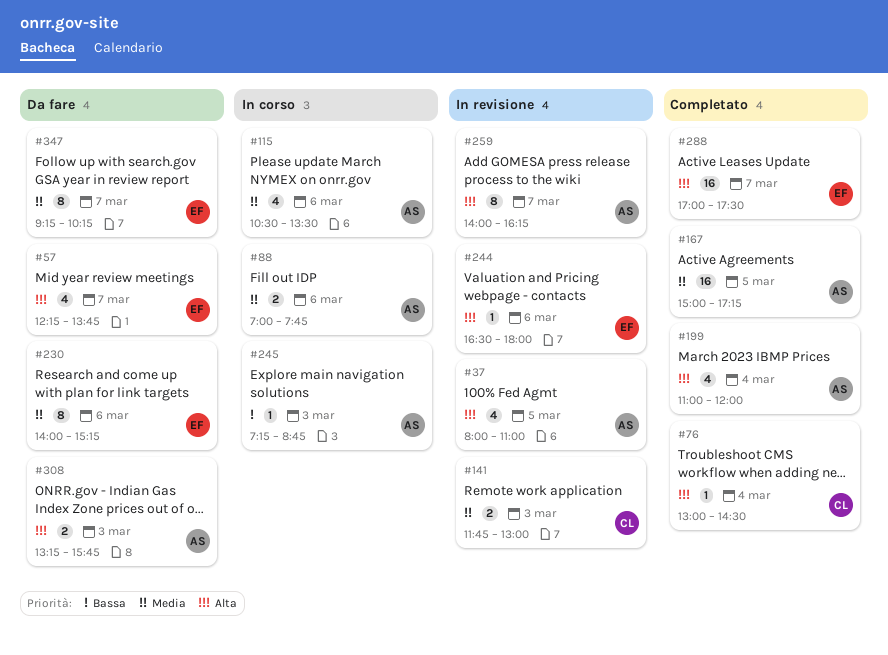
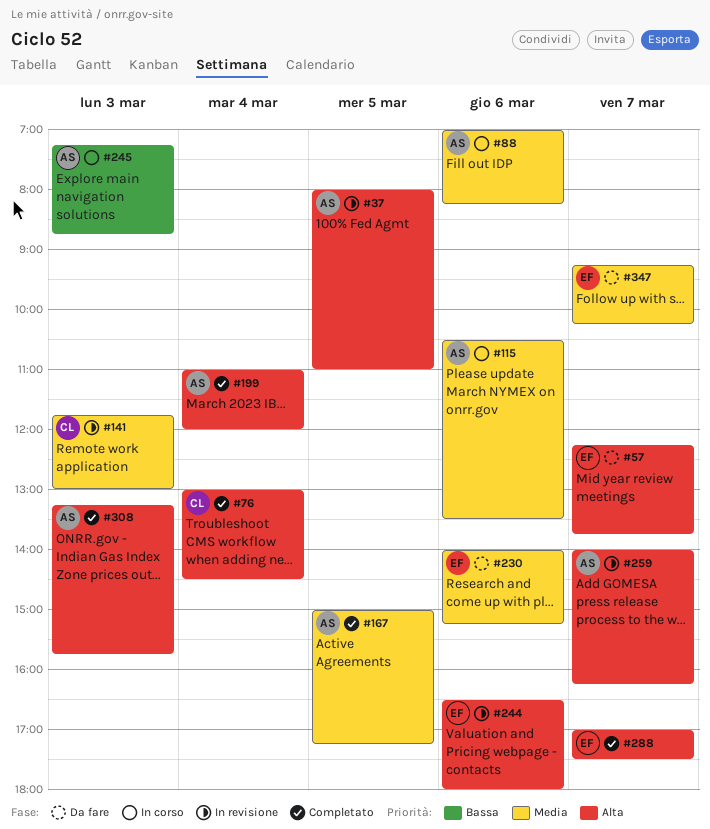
#88, ends: 07:45 -> 08:15
#308, status: Da fare -> Completato

